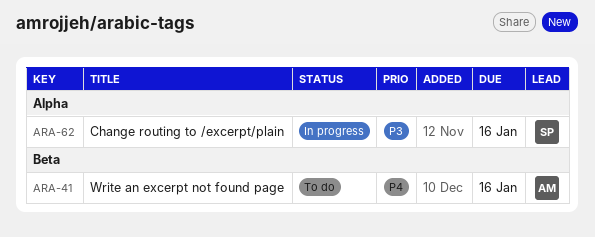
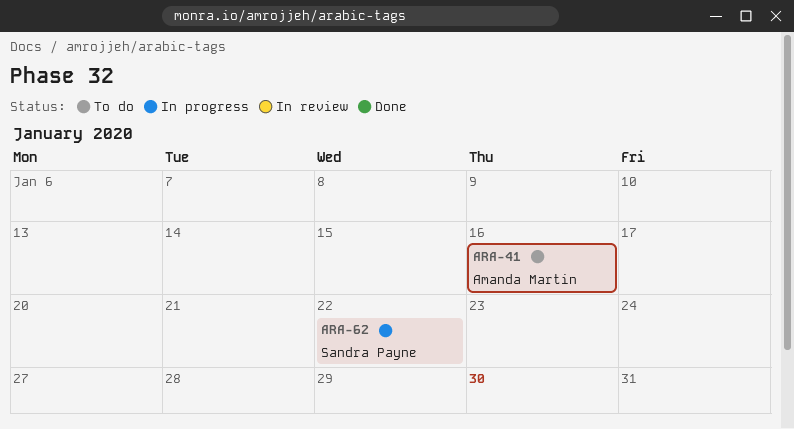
ARA-62, due: Jan 16 -> Jan 22

